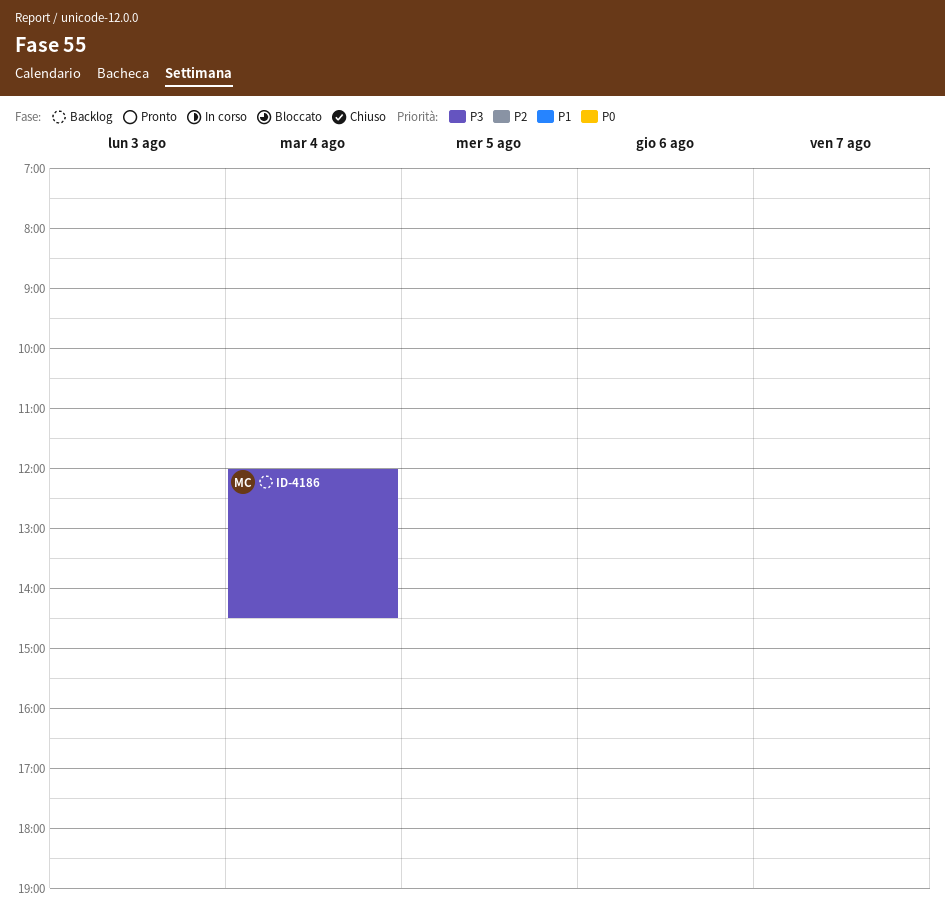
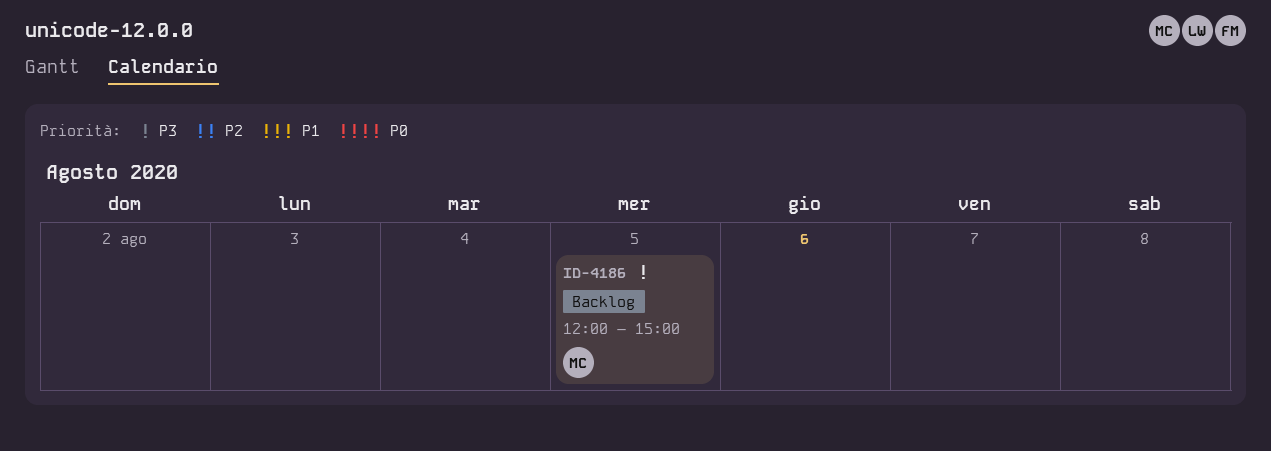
ID-4186, day: Aug 4 -> Aug 5
ID-4186, ends: 14:30 -> 15:00

